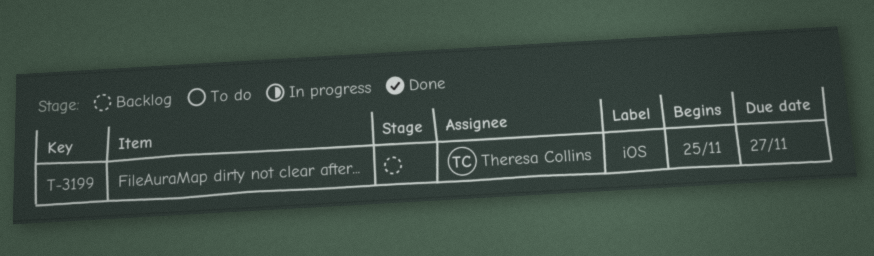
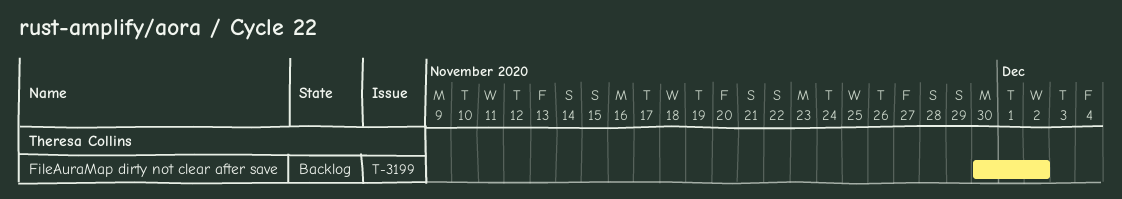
T-3199, start: Nov 25 -> Nov 30
T-3199, due: Nov 27 -> Dec 2

